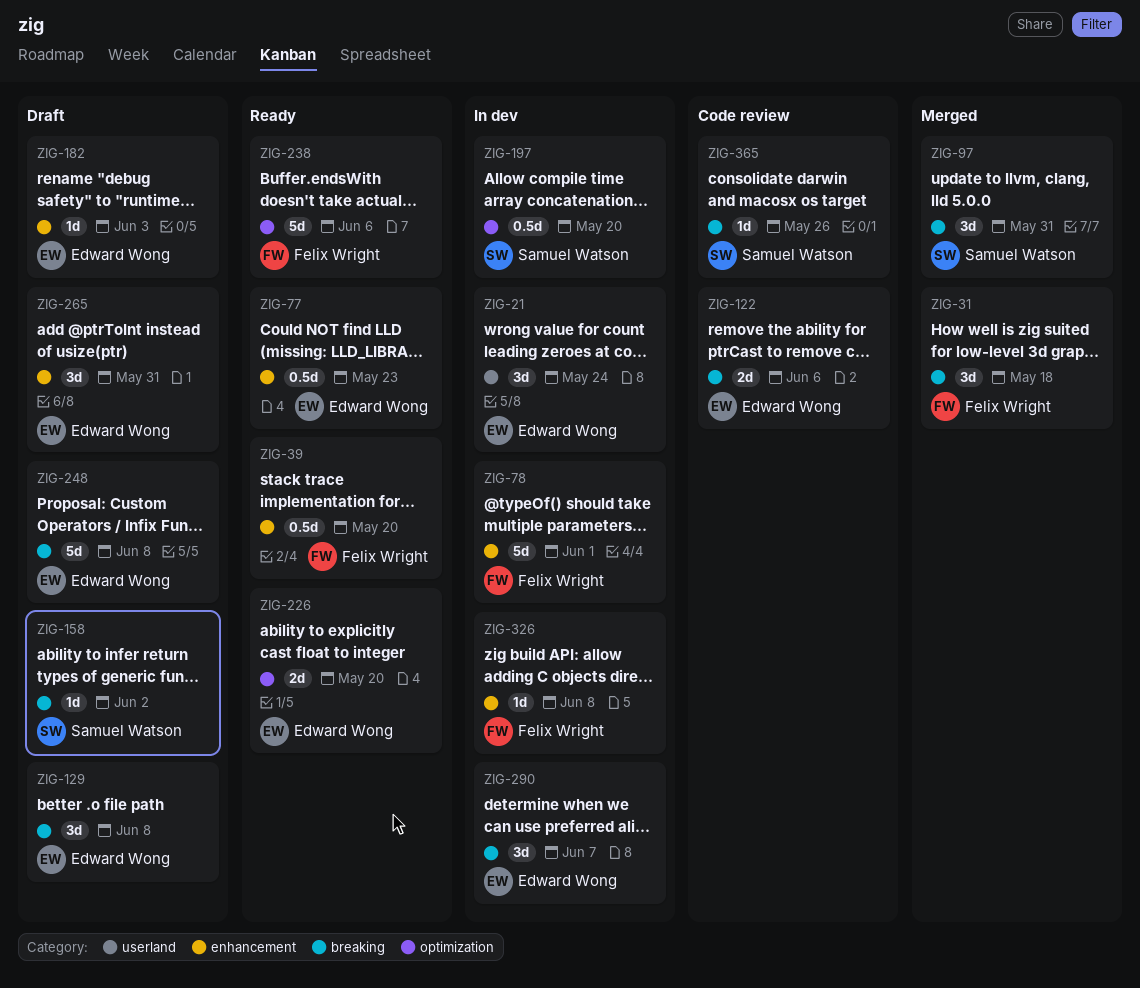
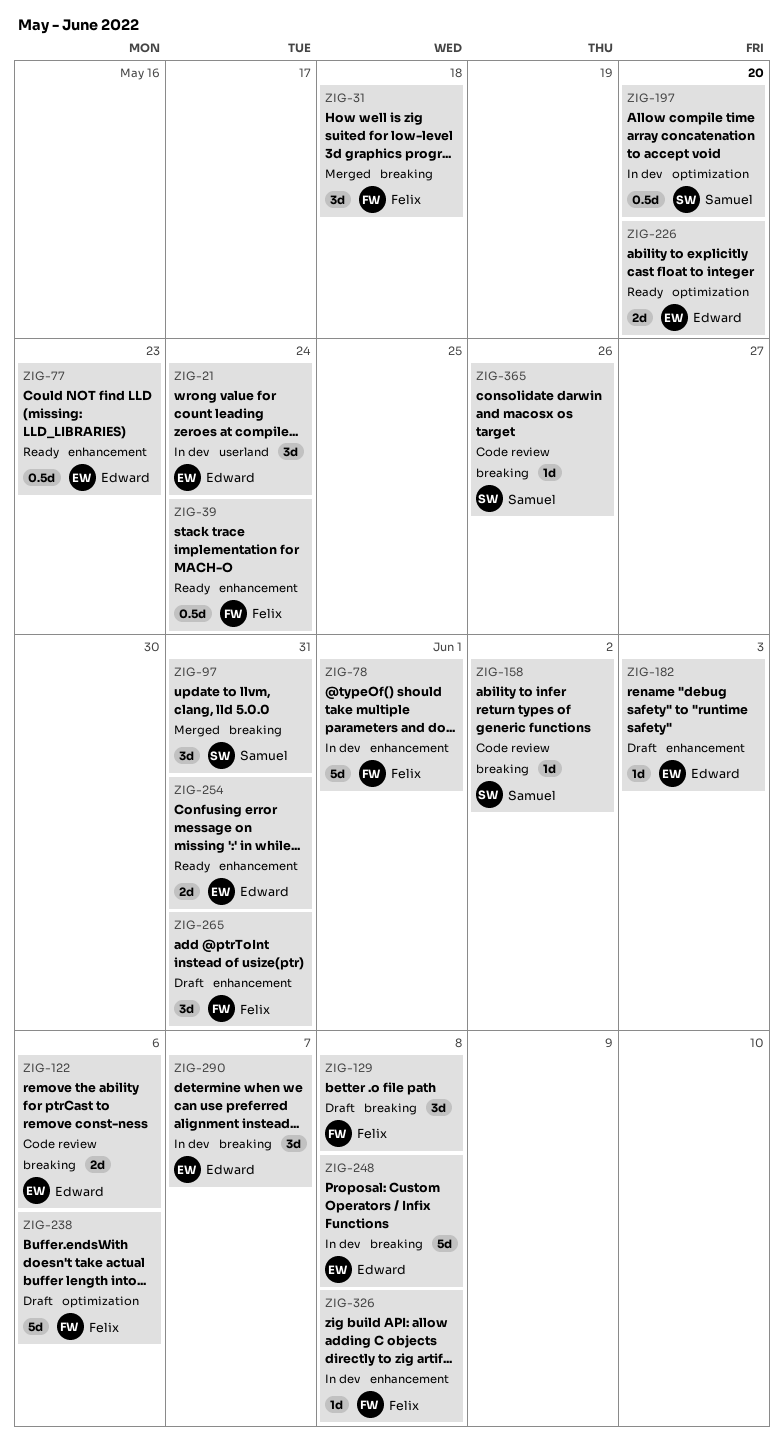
ZIG-39, due: May 20 -> May 24
ZIG-129, owner: Edward Wong -> Felix Wright
ZIG-158, status: Draft -> Code review
ZIG-238, status: Ready -> Draft
ZIG-248, status: Draft -> In dev
ZIG-254: none -> present
ZIG-265, owner: Edward Wong -> Felix Wright

